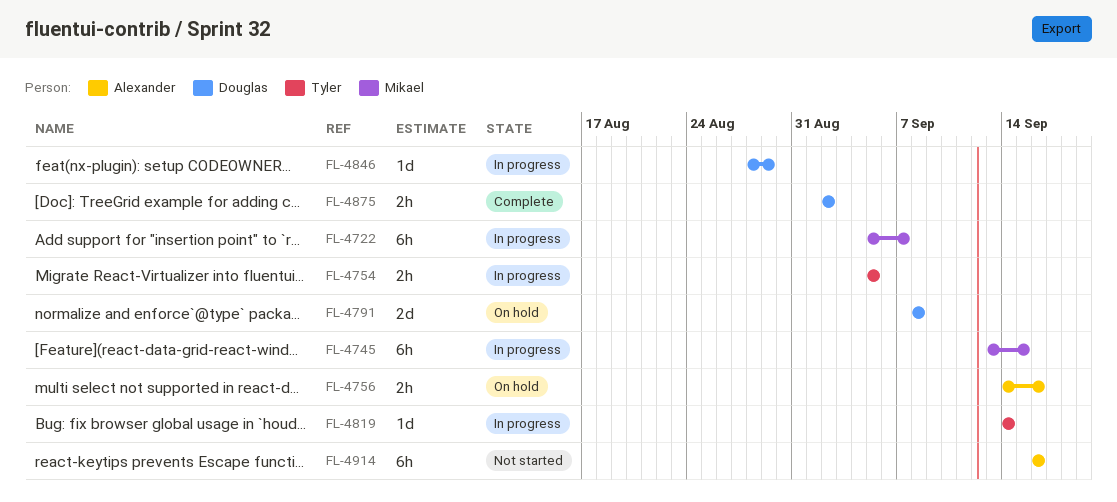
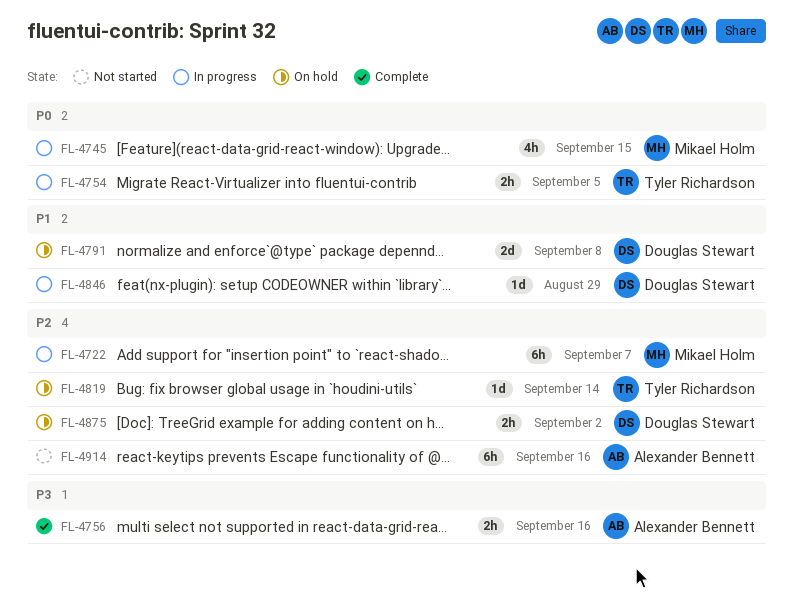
FL-4745, estimate: 6h -> 4h
FL-4756, status: On hold -> Complete
FL-4819, status: In progress -> On hold
FL-4875, status: Complete -> On hold

